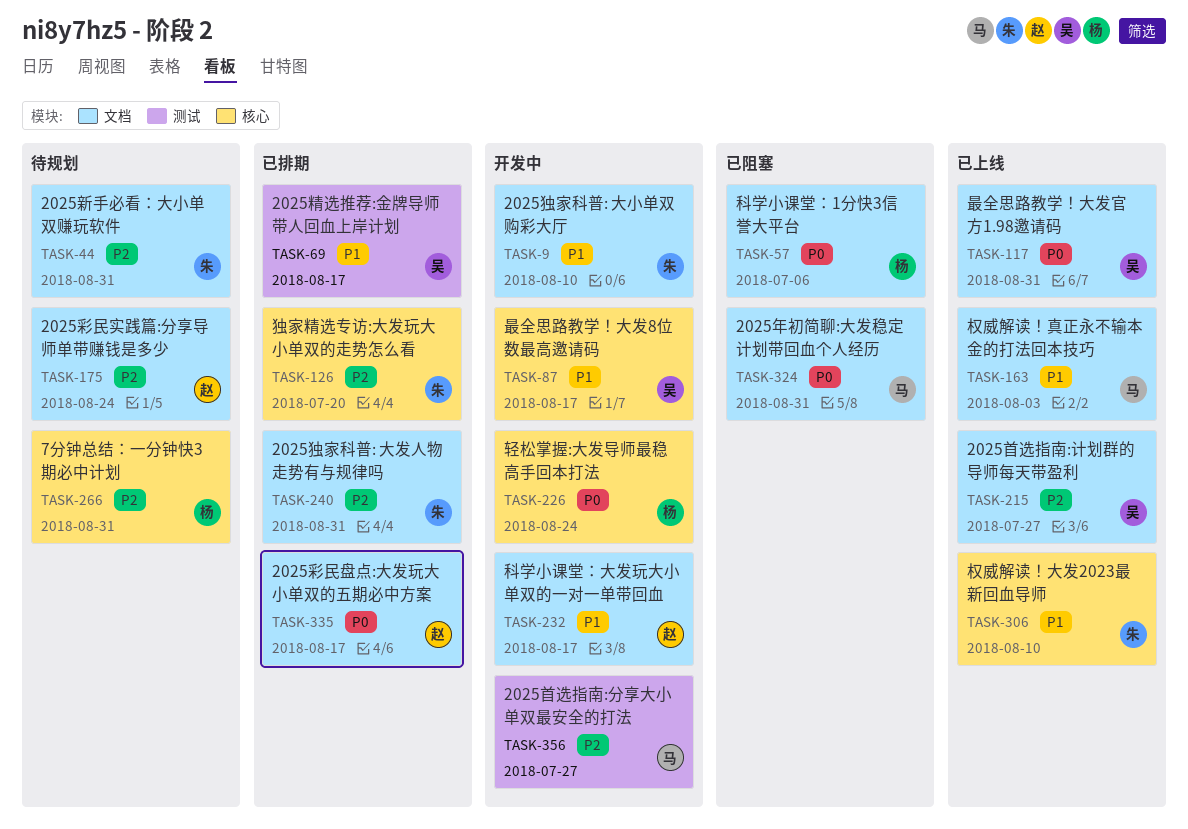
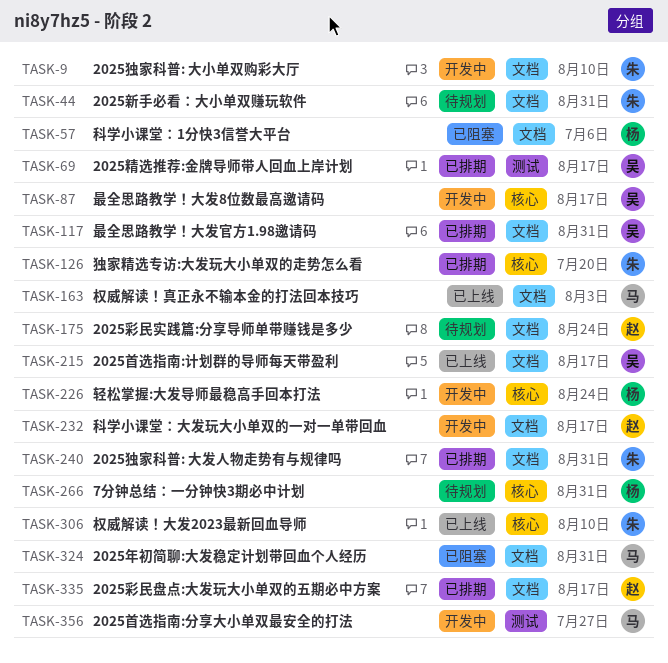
TASK-117, status: 已上线 -> 已排期
TASK-215, due: Jul 27 -> Aug 17

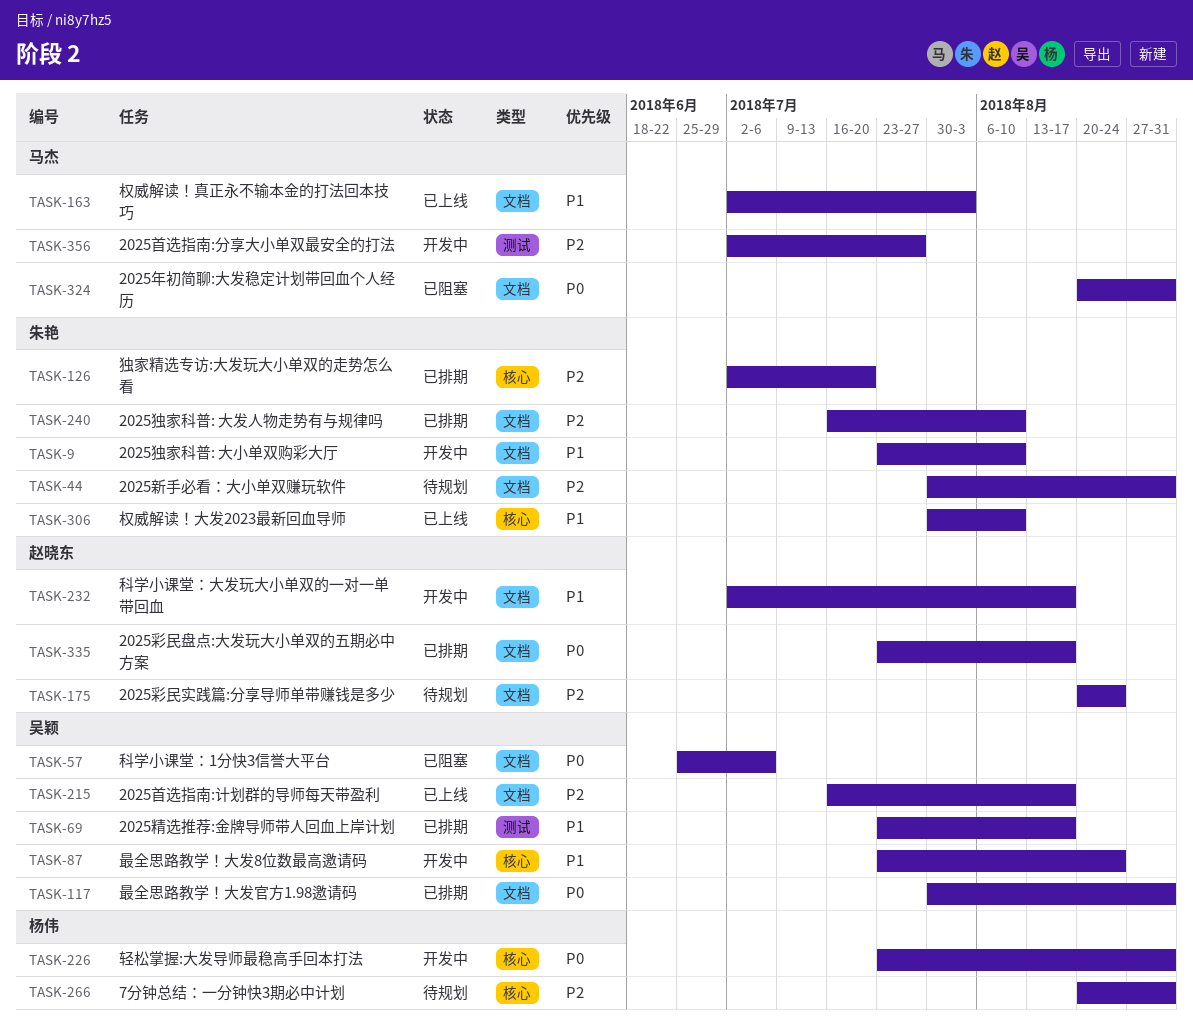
TASK-57, owner: 杨伟 -> 吴颖
TASK-87, due: Aug 17 -> Aug 24
TASK-226, due: Aug 24 -> Aug 31
TASK-240, due: Aug 31 -> Aug 10

